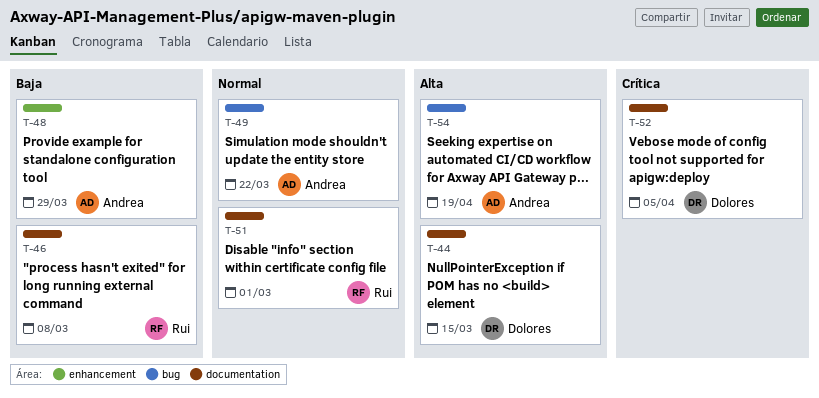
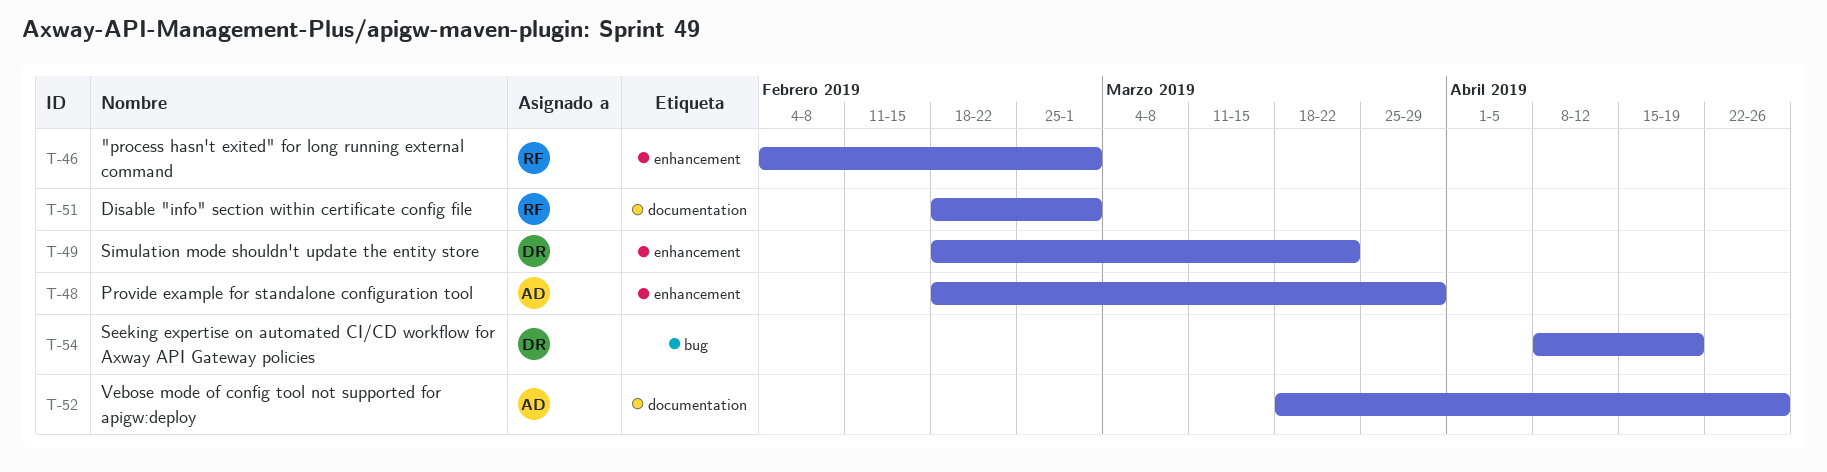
T-44: present -> none
T-46, label: documentation -> enhancement
T-46, due: Mar 8 -> Mar 1
T-49, owner: Andrea -> Dolores
T-49, label: bug -> enhancement
T-52, owner: Dolores -> Andrea
T-52, due: Apr 5 -> Apr 26
T-54, owner: Andrea -> Dolores

